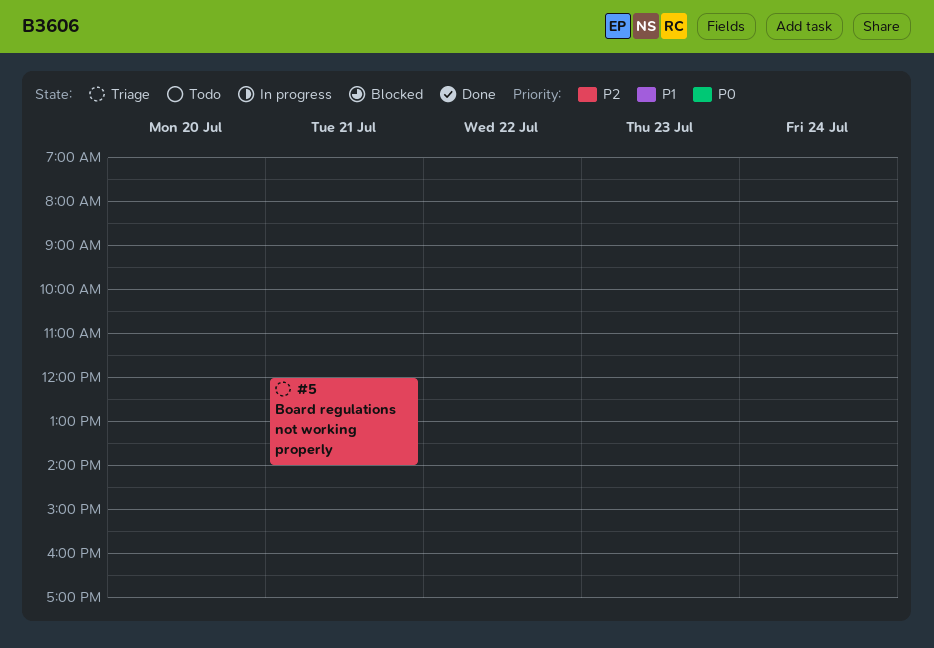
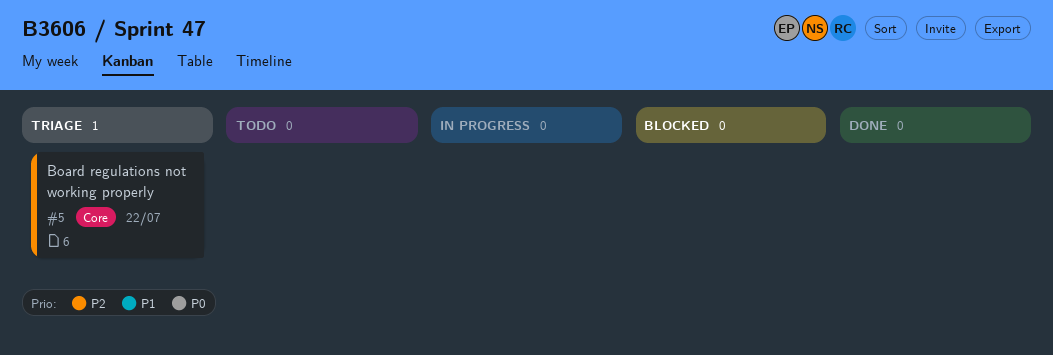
#5, day: Jul 21 -> Jul 22

